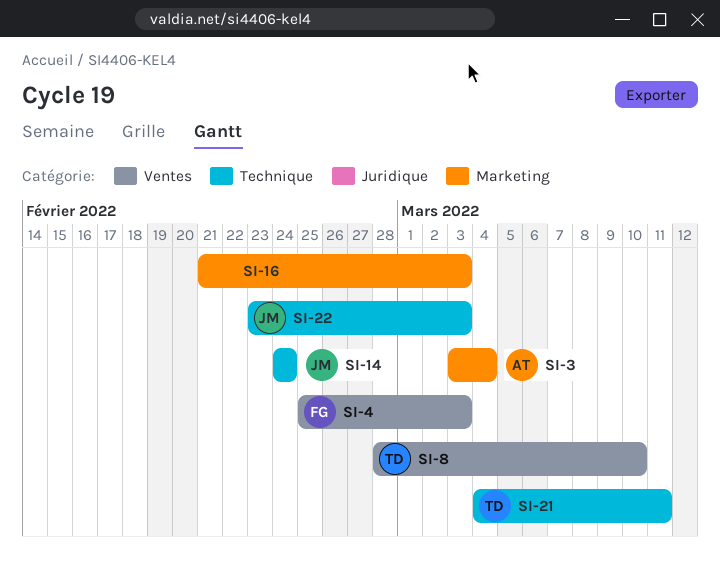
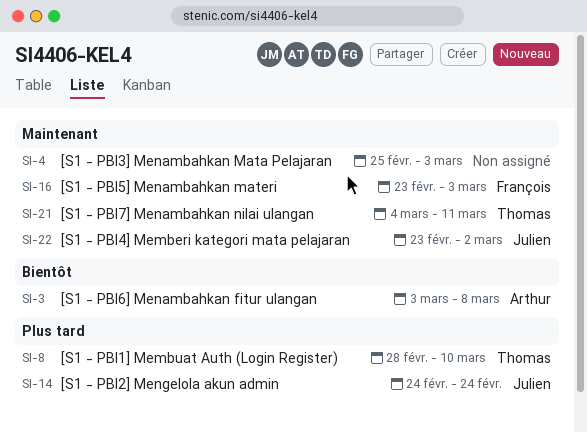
SI-3, due: Mar 4 -> Mar 8
SI-4, owner: François -> none
SI-16, owner: none -> François
SI-16, start: Feb 21 -> Feb 23
SI-22, due: Mar 3 -> Mar 2

